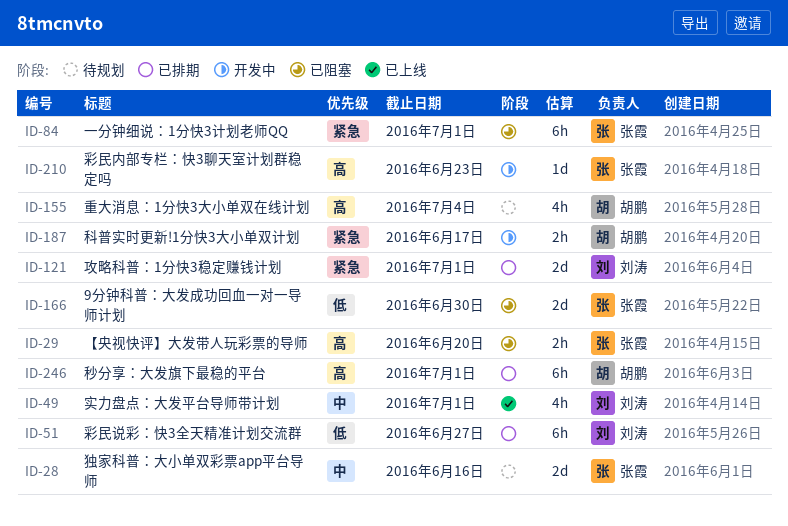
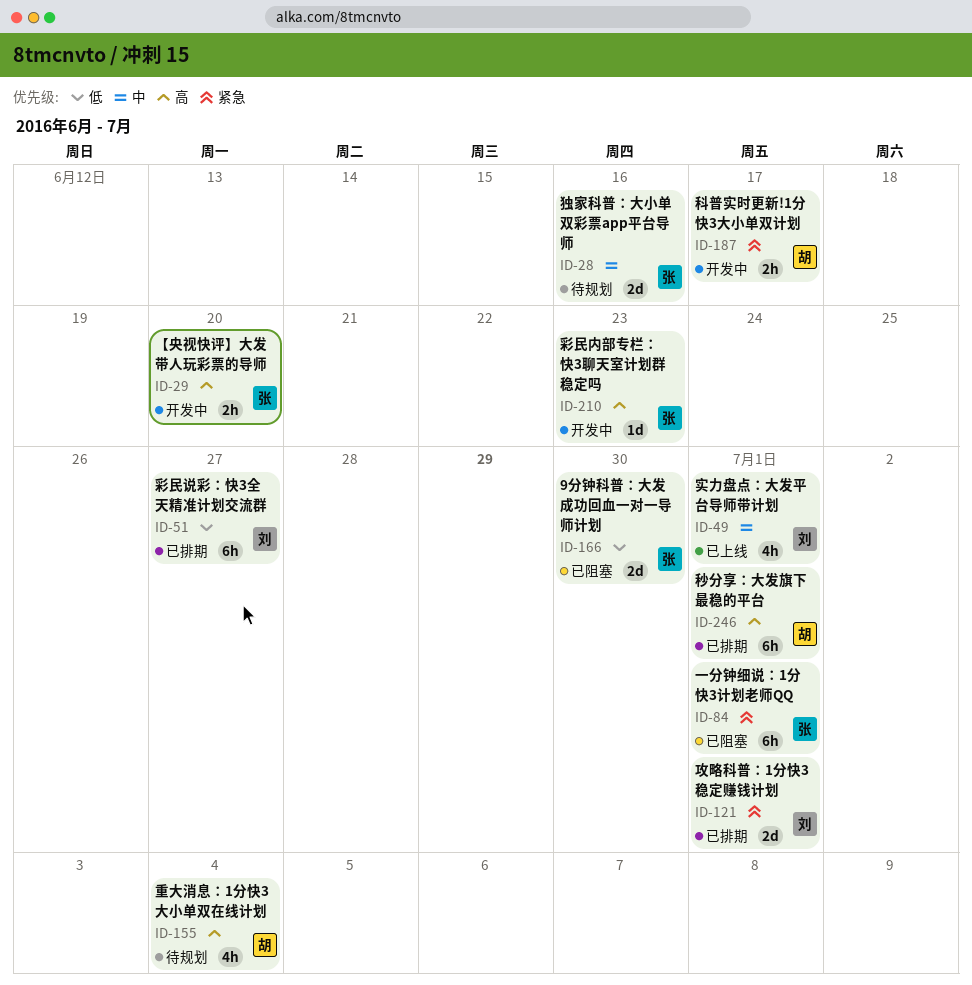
ID-29, status: 已阻塞 -> 开发中

